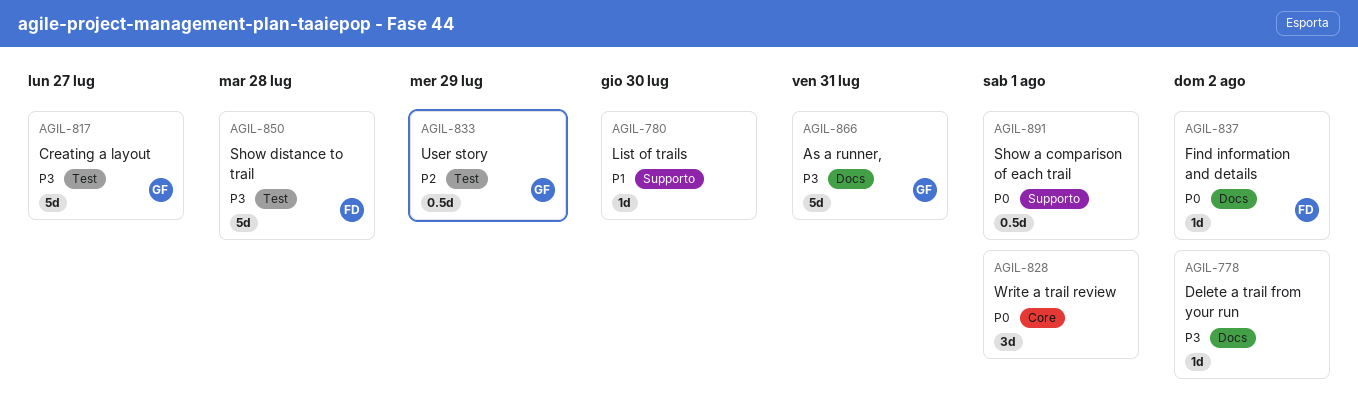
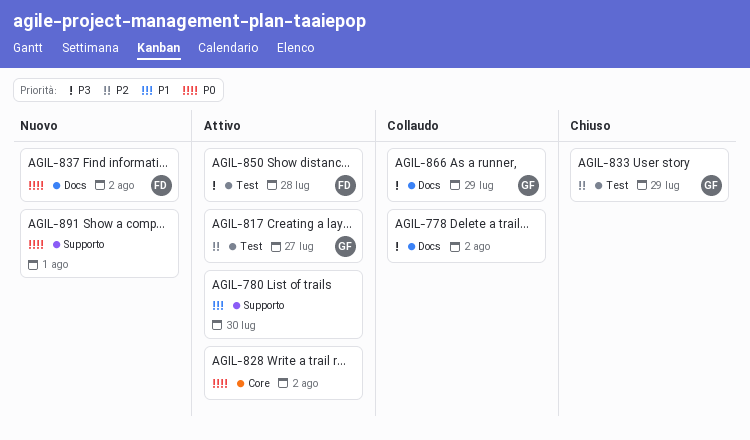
AGIL-817, priority: P3 -> P2
AGIL-828, due: Aug 1 -> Aug 2
AGIL-866, due: Jul 31 -> Jul 29

